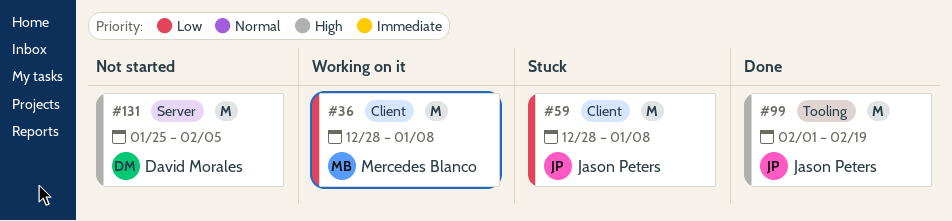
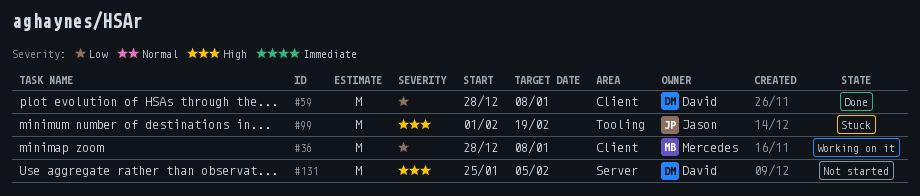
#59, status: Stuck -> Done
#59, owner: Jason Peters -> David Morales
#99, status: Done -> Stuck

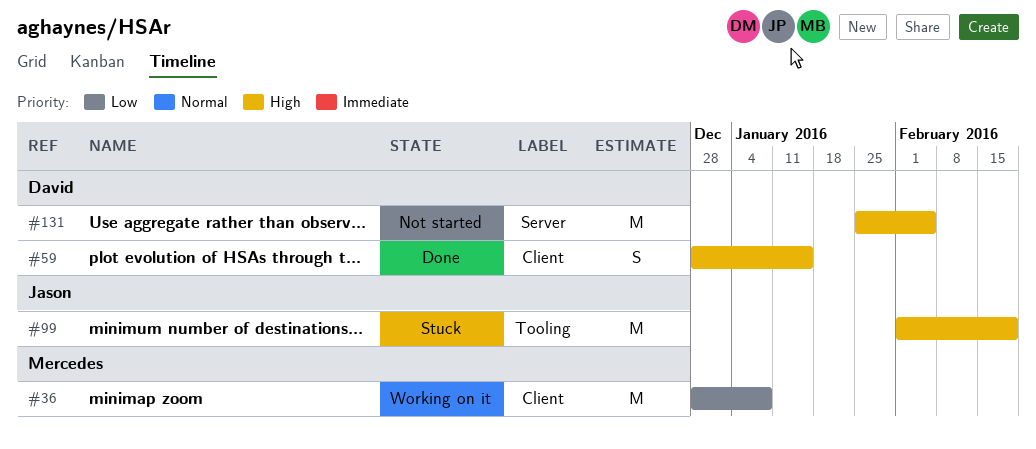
#59, priority: Low -> High
#59, estimate: M -> S
#59, due: Jan 8 -> Jan 15

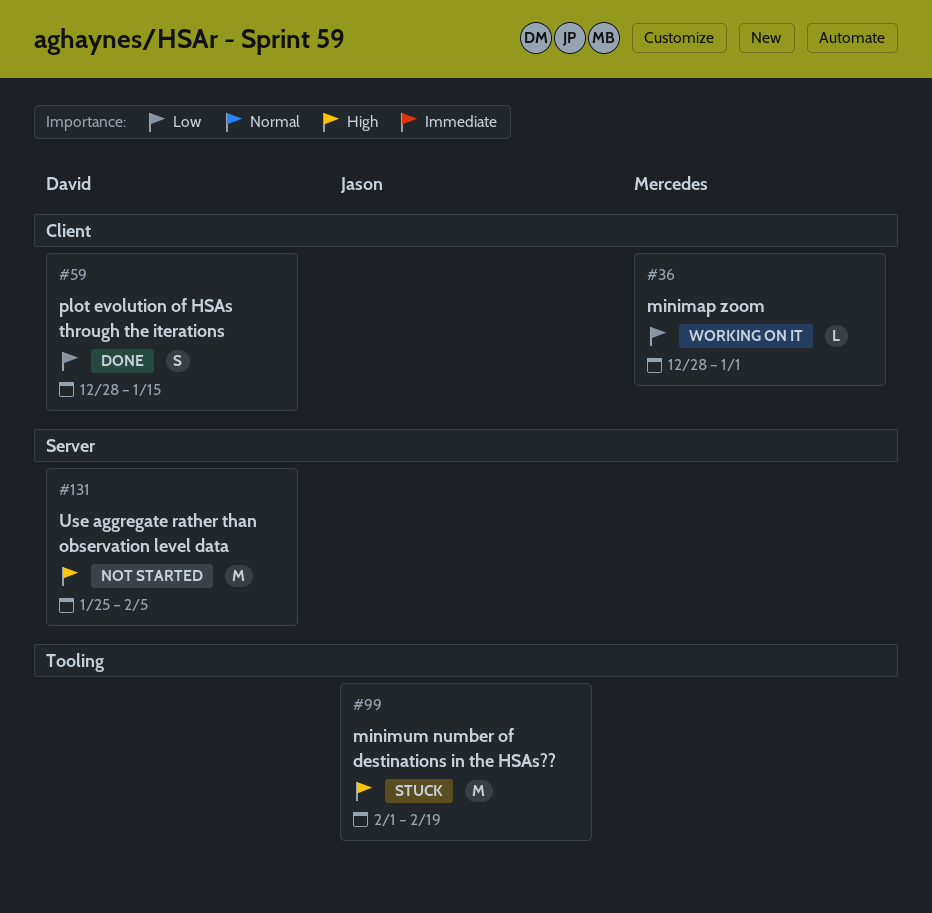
#36, estimate: M -> L
#36, due: Jan 8 -> Jan 1
#59, priority: High -> Low

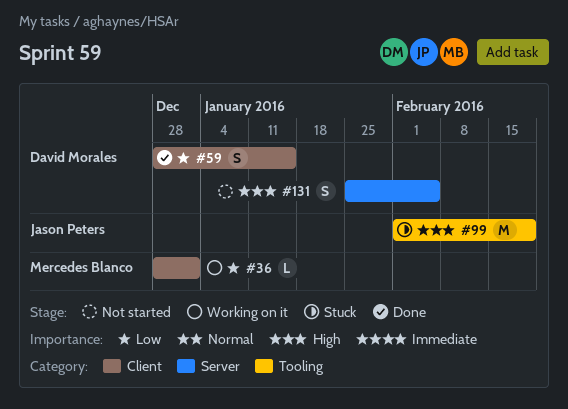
#131, estimate: M -> S

